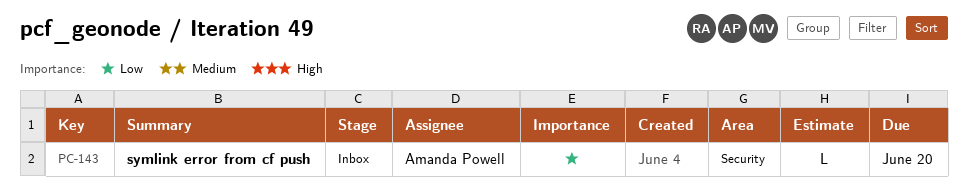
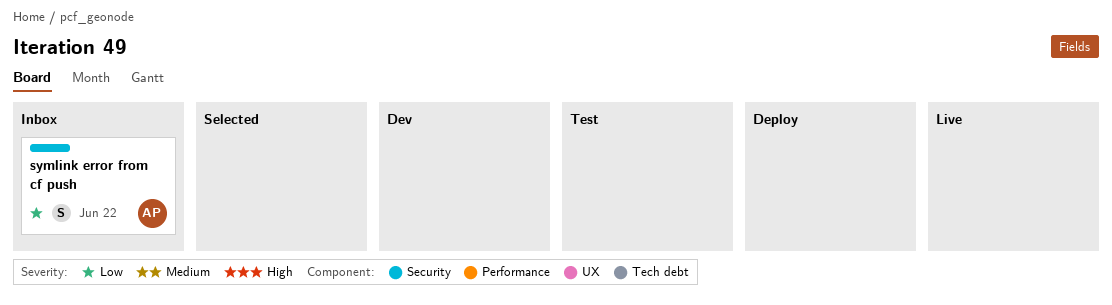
symlink error from cf push, estimate: L -> S
symlink error from cf push, due: Jun 20 -> Jun 22

